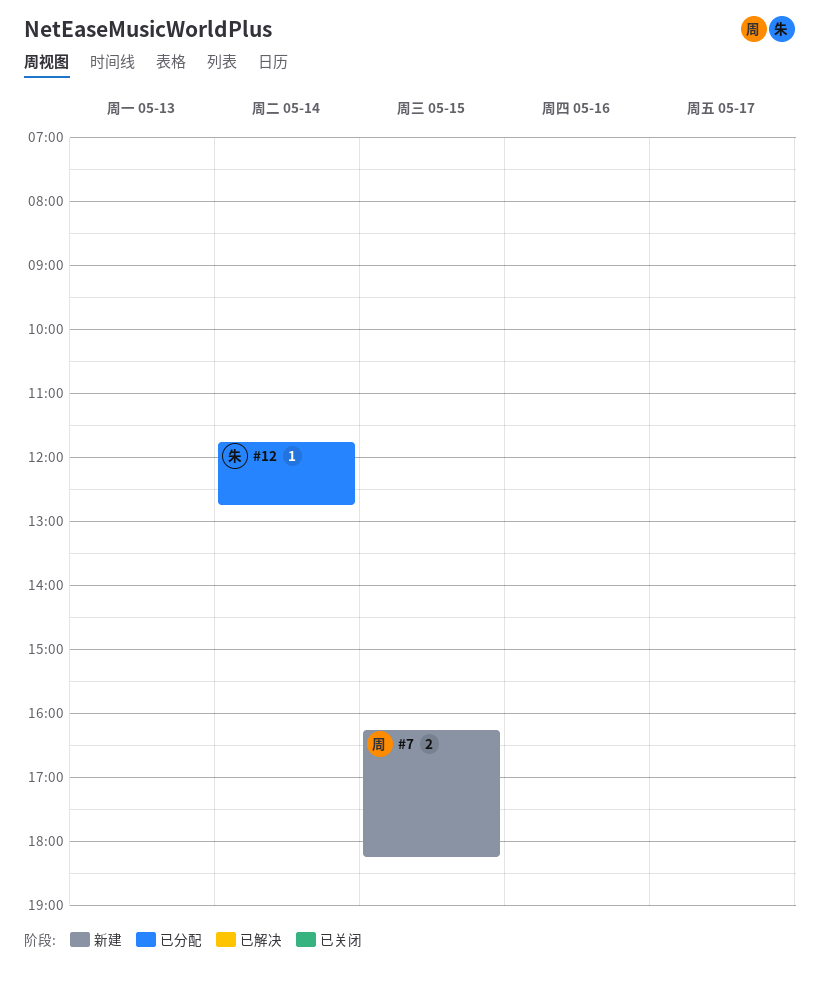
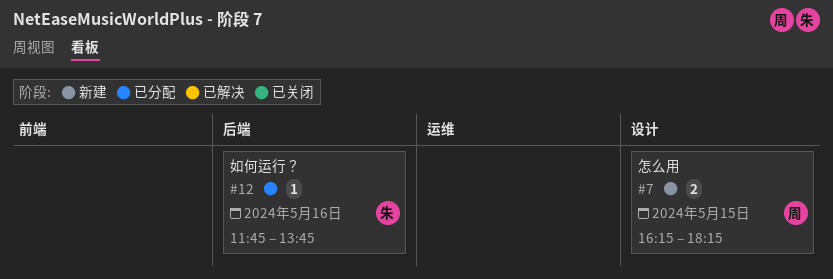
#12, day: May 14 -> May 16
#12, ends: 12:45 -> 13:45

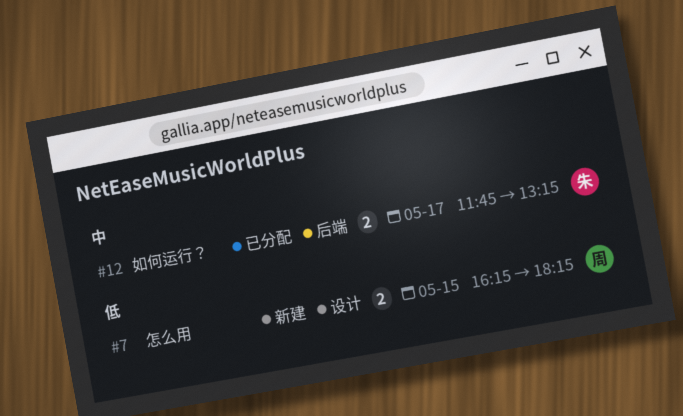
#12, estimate: 1 -> 2
#12, day: May 16 -> May 17
#12, ends: 13:45 -> 13:15

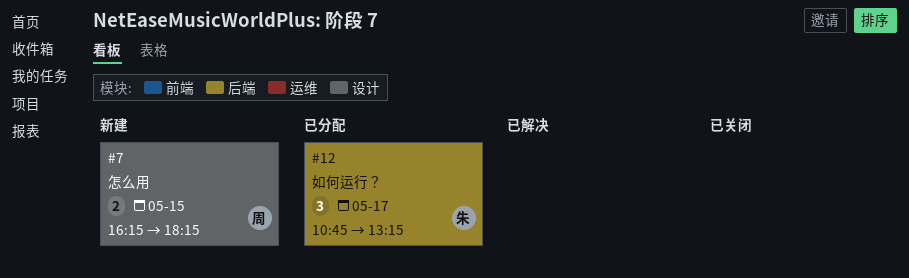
#12, estimate: 2 -> 3
#12, begins: 11:45 -> 10:45

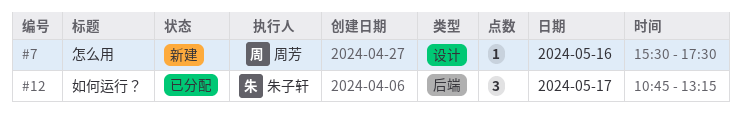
#7, estimate: 2 -> 1
#7, day: May 15 -> May 16
#7, begins: 16:15 -> 15:30
#7, ends: 18:15 -> 17:30

